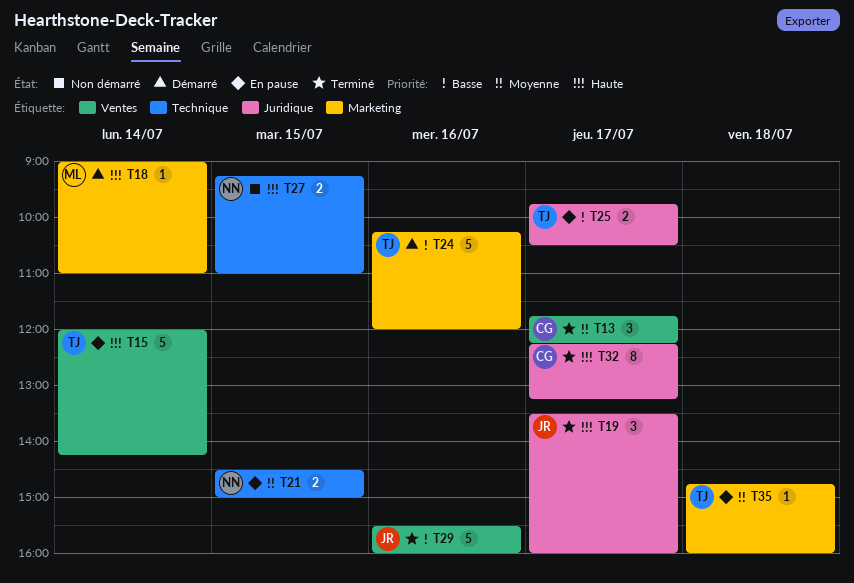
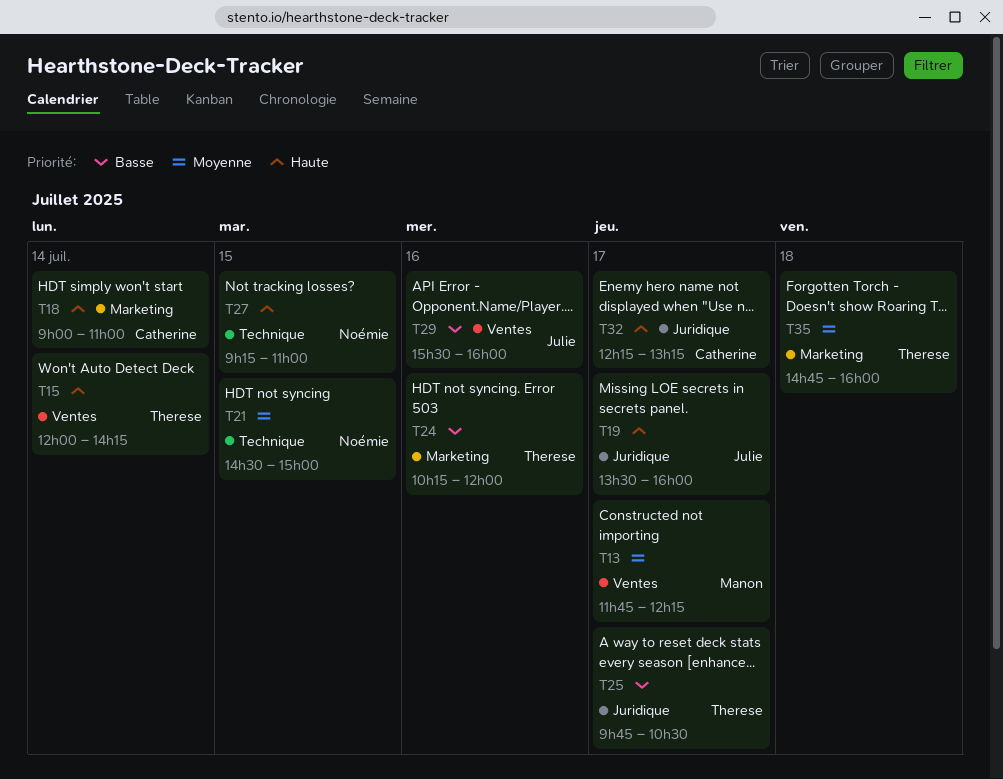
T13, owner: Catherine -> Manon
T18, owner: Manon -> Catherine

